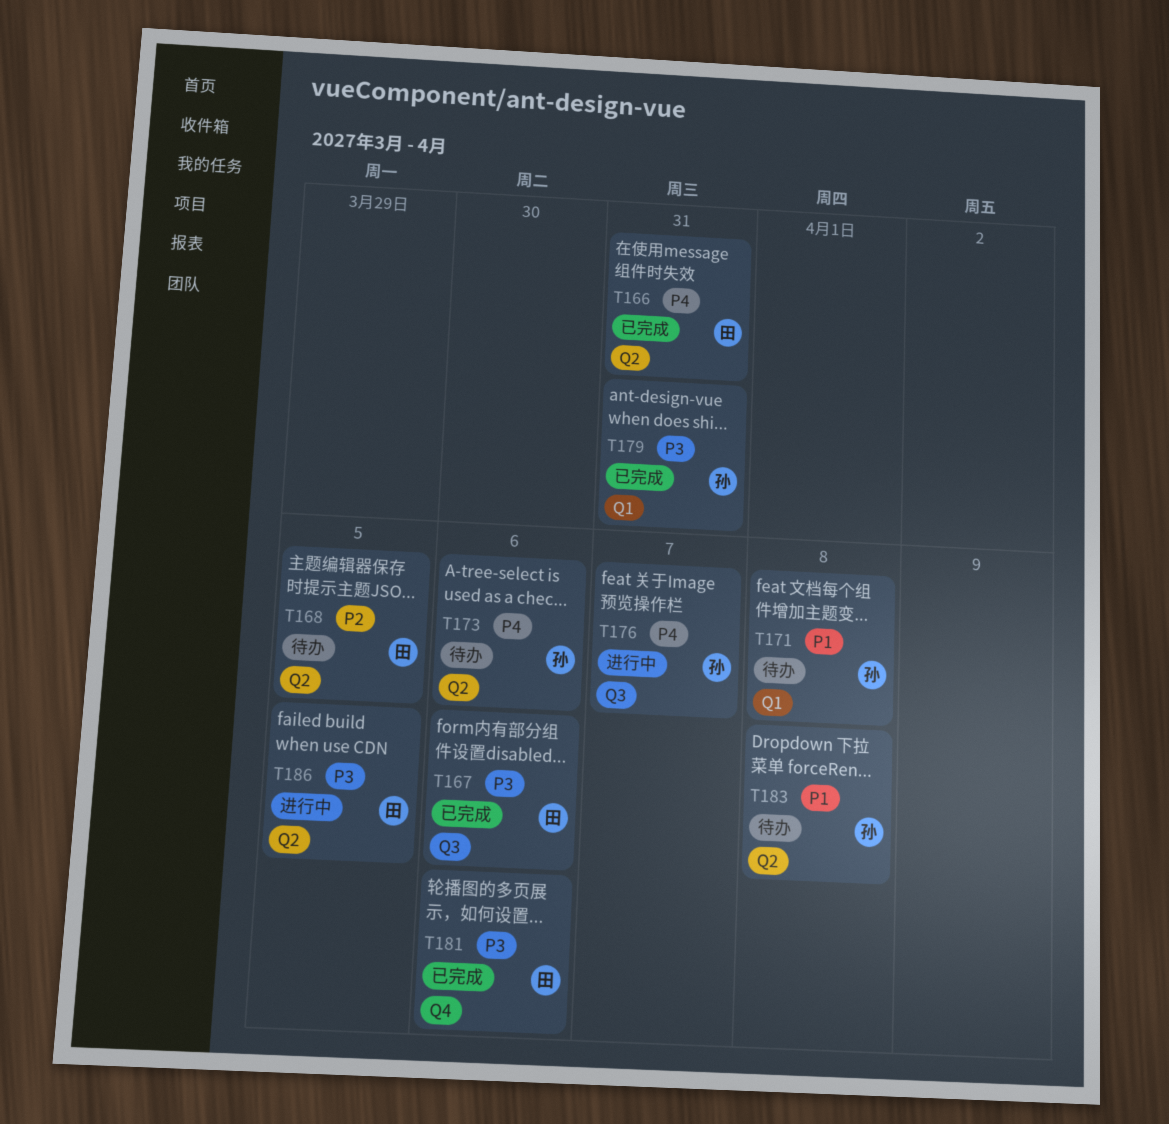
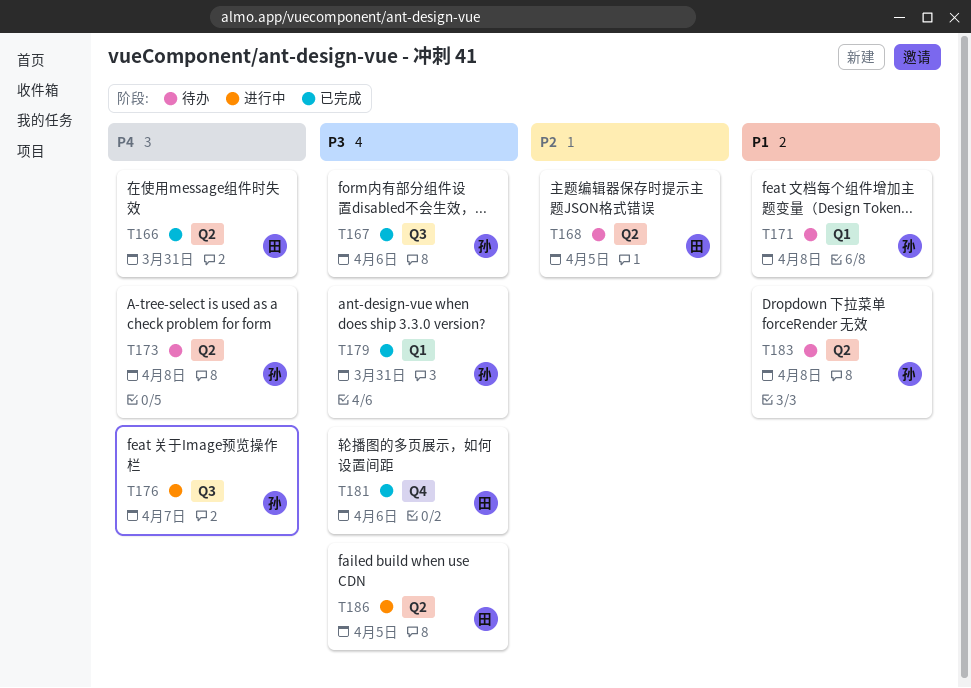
T167, owner: 田 -> 孙
T173, due: Apr 6 -> Apr 8

